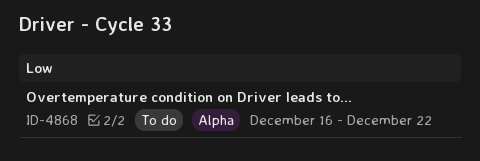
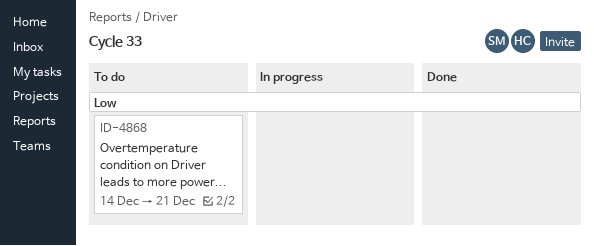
ID-4868, start: Dec 16 -> Dec 14
ID-4868, due: Dec 22 -> Dec 21

